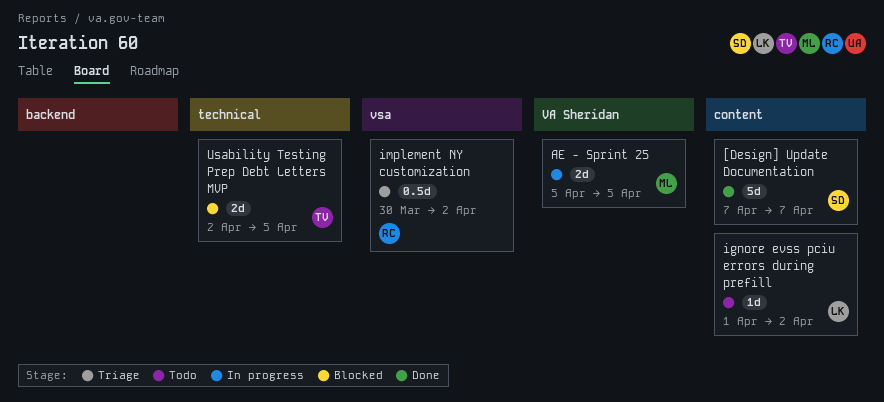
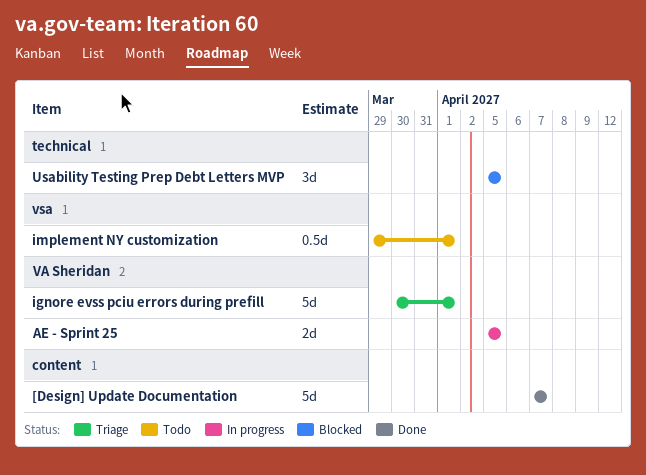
ignore evss pciu errors during prefill, status: Todo -> Triage
ignore evss pciu errors during prefill, label: content -> VA Sheridan
ignore evss pciu errors during prefill, estimate: 1d -> 5d
ignore evss pciu errors during prefill, start: Apr 1 -> Mar 30
ignore evss pciu errors during prefill, due: Apr 2 -> Apr 1
implement NY customization, status: Triage -> Todo
implement NY customization, start: Mar 30 -> Mar 29
implement NY customization, due: Apr 2 -> Apr 1
Usability Testing Prep Debt Letters MVP, estimate: 2d -> 3d
Usability Testing Prep Debt Letters MVP, start: Apr 2 -> Apr 5

